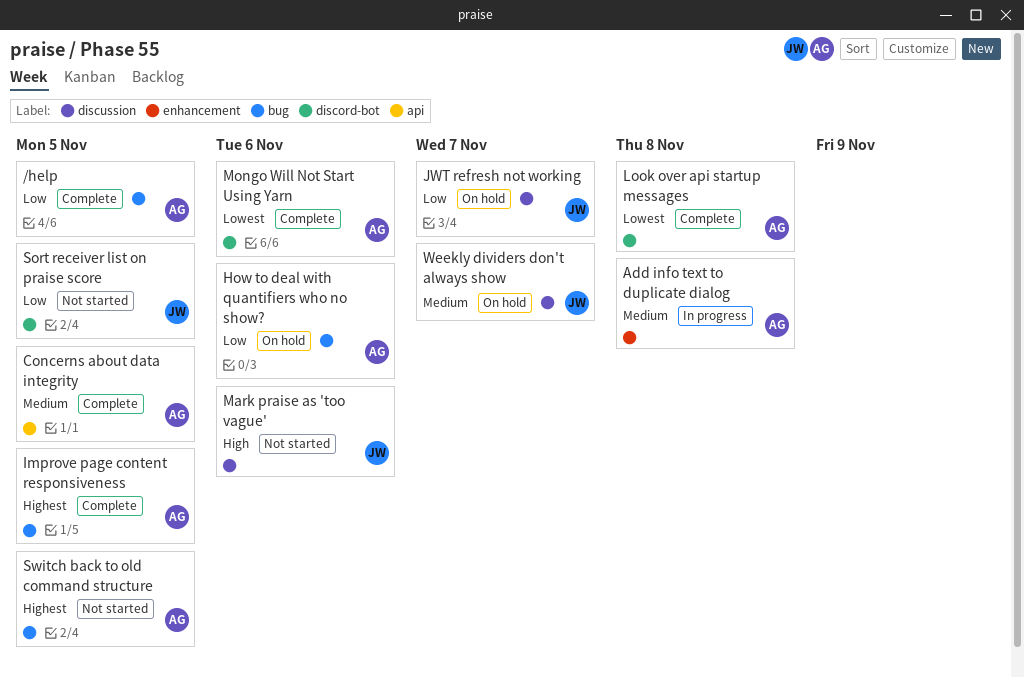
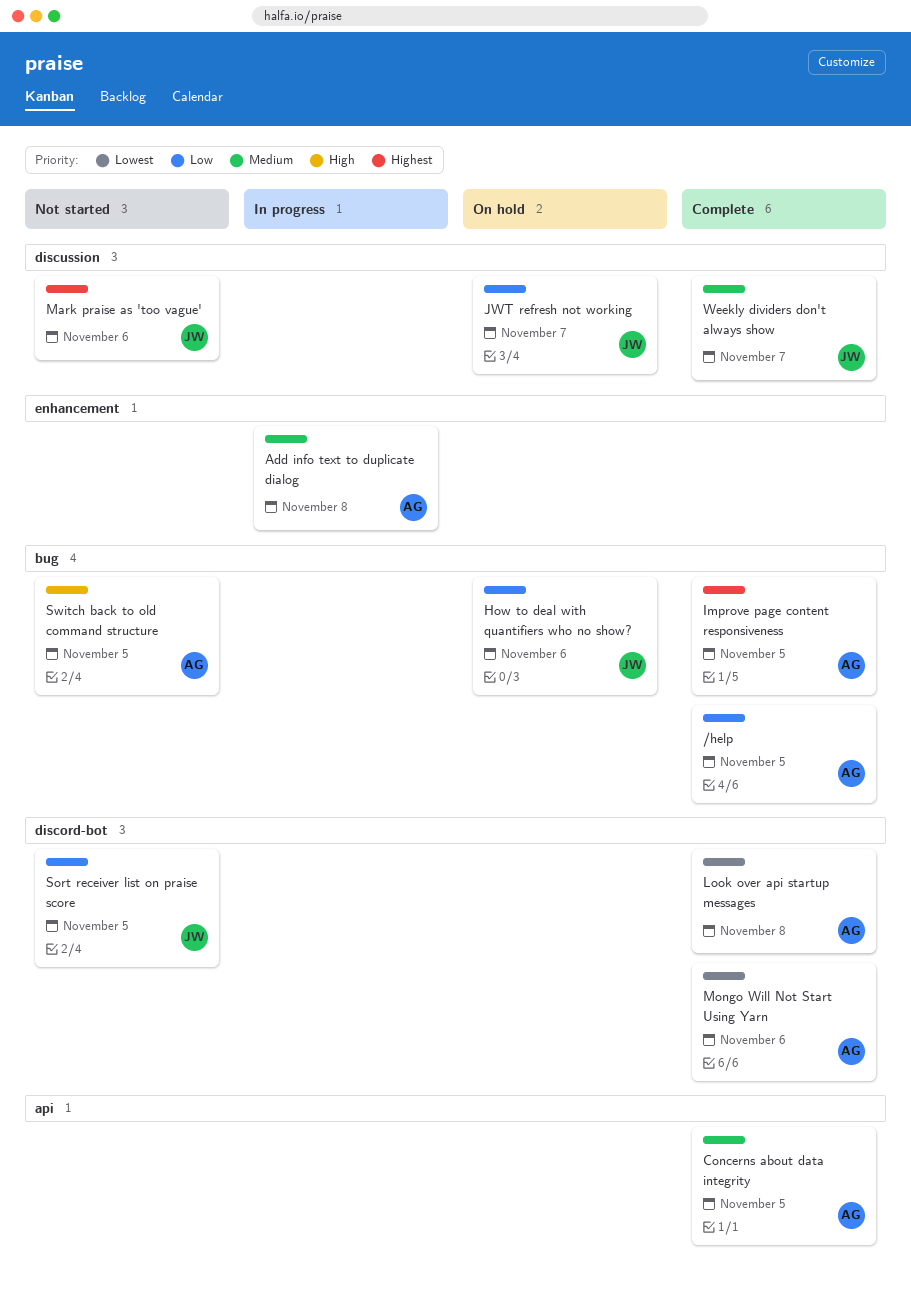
How to deal with quantifiers who no show?, owner: AG -> JW
Mark praise as 'too vague', priority: High -> Highest
Switch back to old command structure, priority: Highest -> High
Weekly dividers don't always show, status: On hold -> Complete

